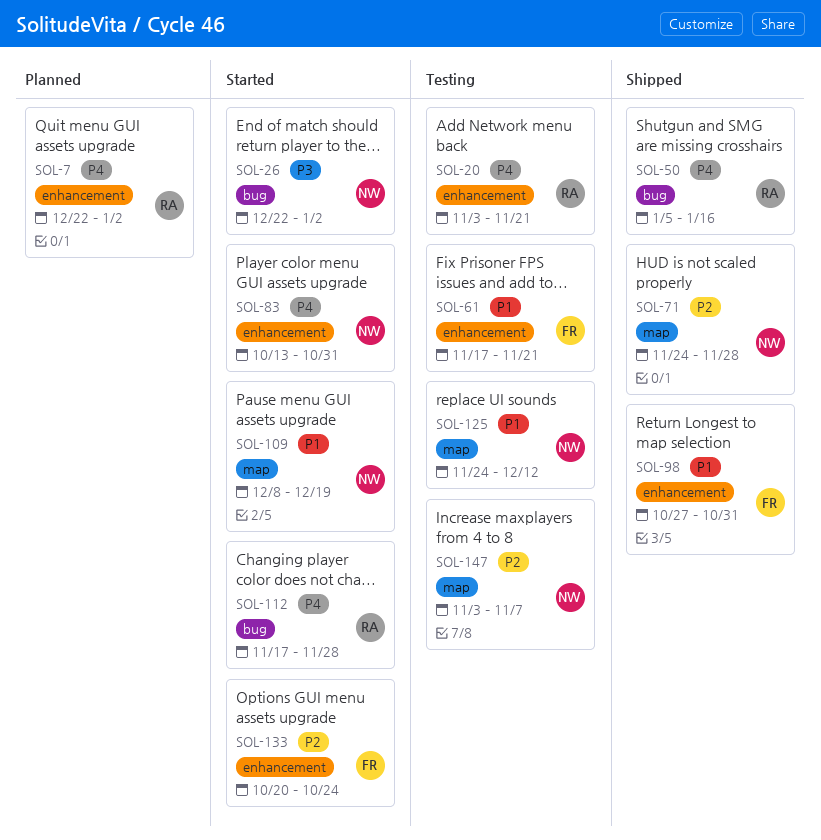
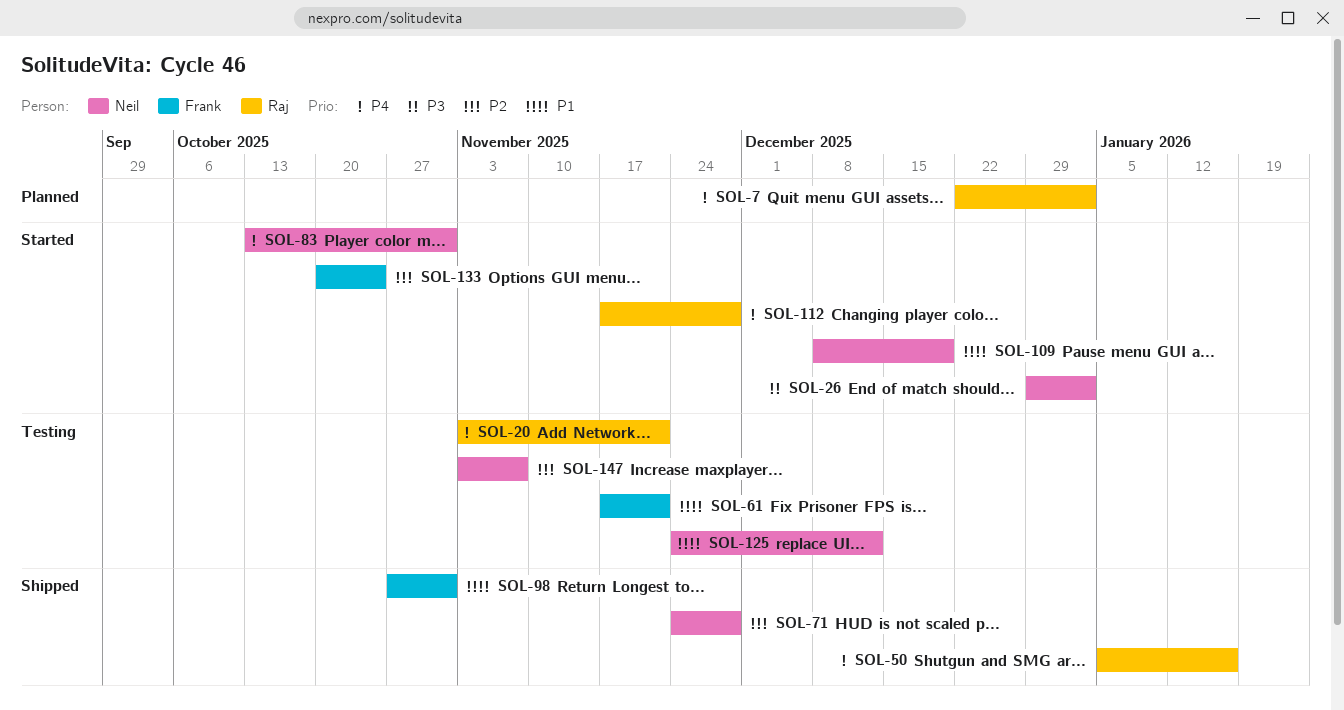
SOL-26, start: Dec 22 -> Dec 29

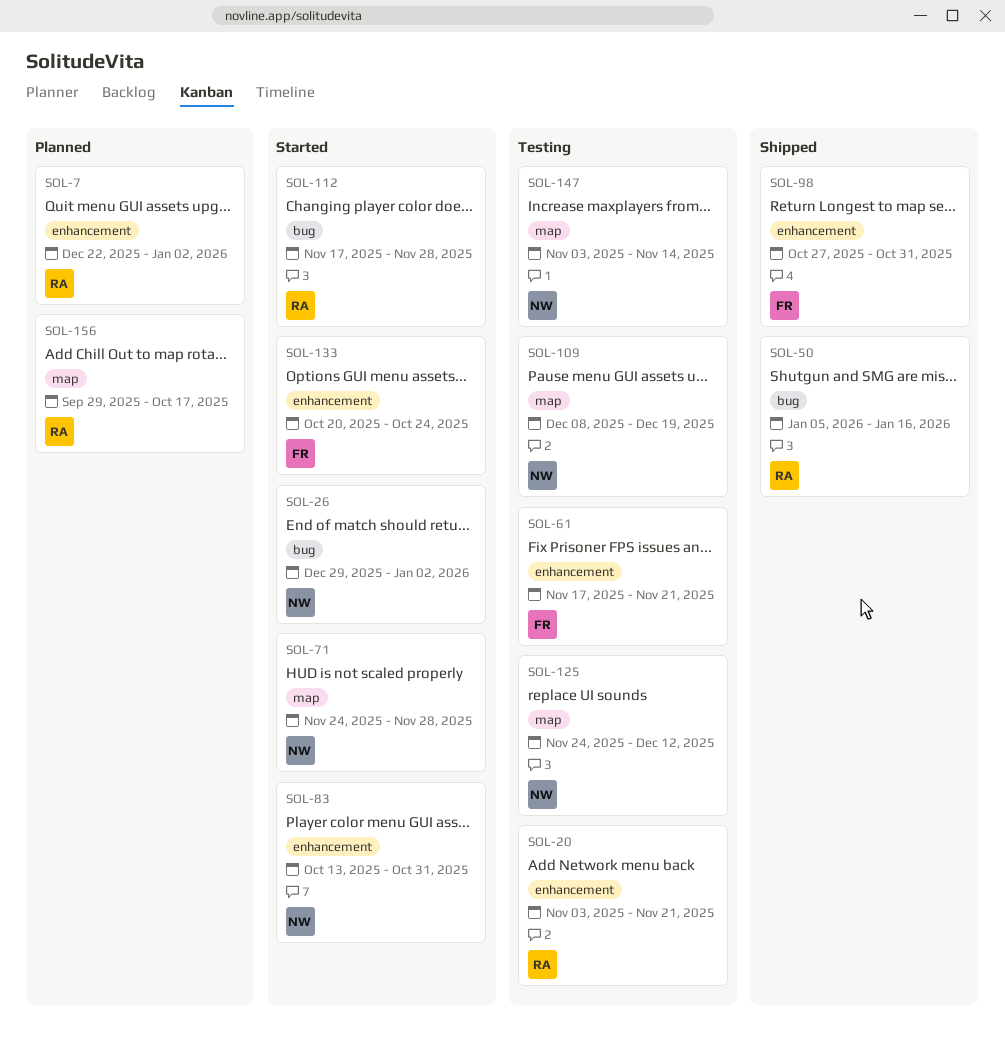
SOL-71, status: Shipped -> Started
SOL-109, status: Started -> Testing
SOL-147, due: Nov 7 -> Nov 14
SOL-156: none -> present

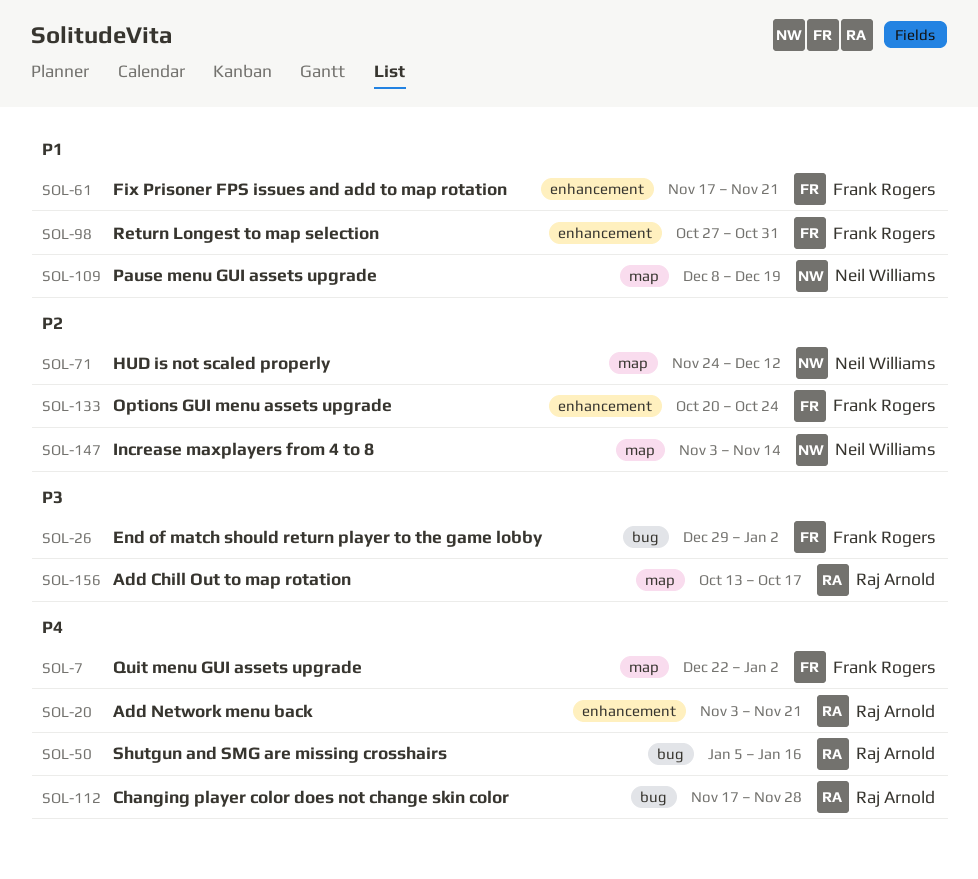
SOL-7, owner: Raj Arnold -> Frank Rogers
SOL-7, label: enhancement -> map
SOL-26, owner: Neil Williams -> Frank Rogers
SOL-71, due: Nov 28 -> Dec 12
SOL-83: present -> none
SOL-125: present -> none
SOL-156, start: Sep 29 -> Oct 13

